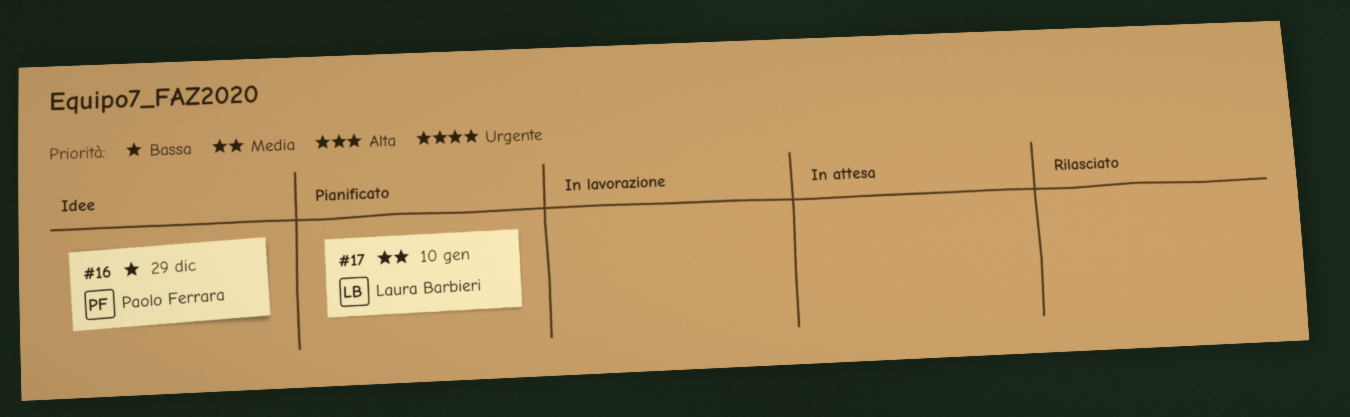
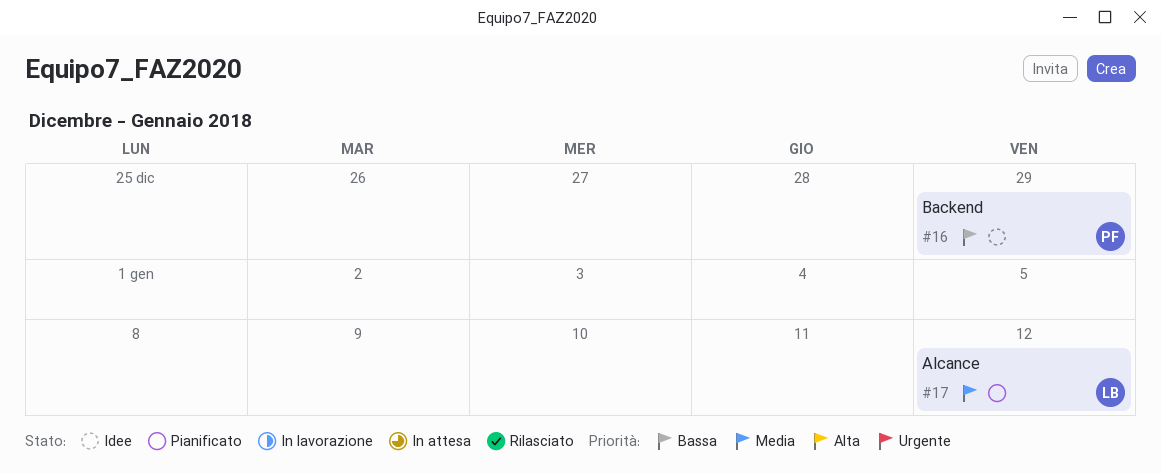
#17, due: Jan 10 -> Jan 12

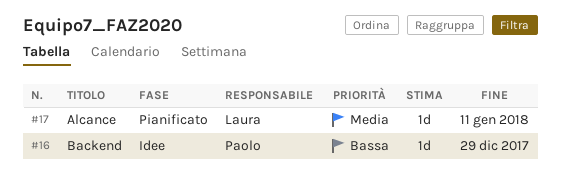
#17, due: Jan 12 -> Jan 11

